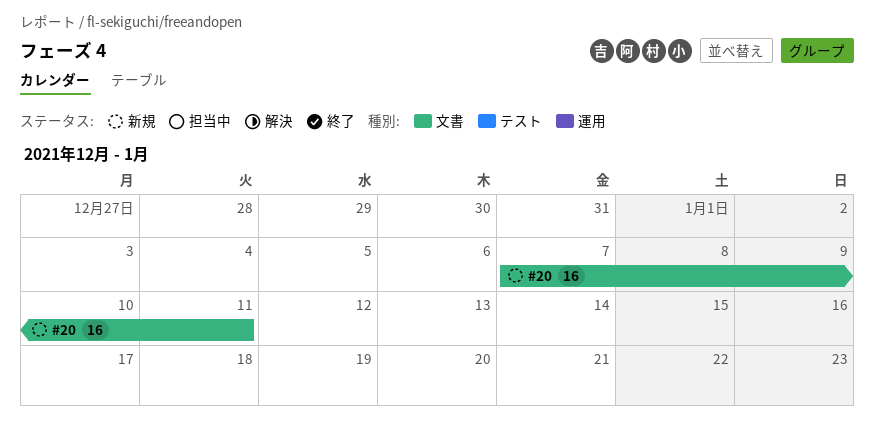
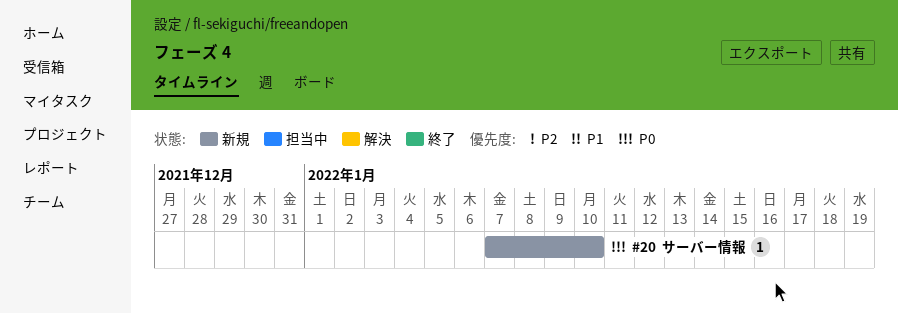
#20, estimate: 16 -> 1
#20, due: Jan 11 -> Jan 10

